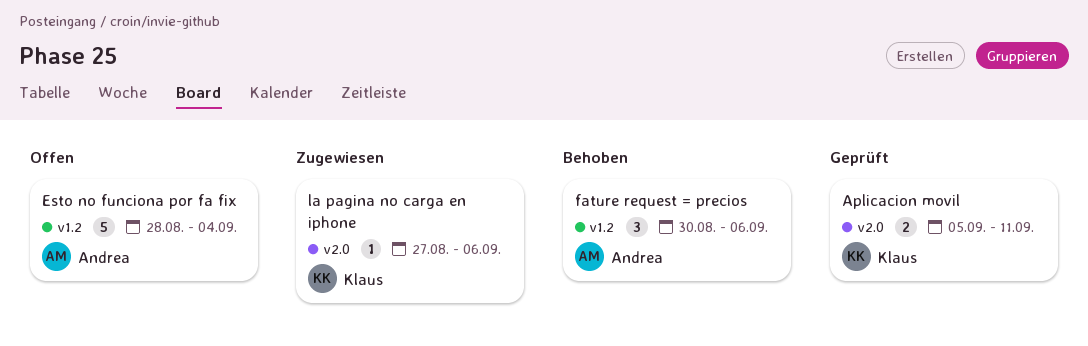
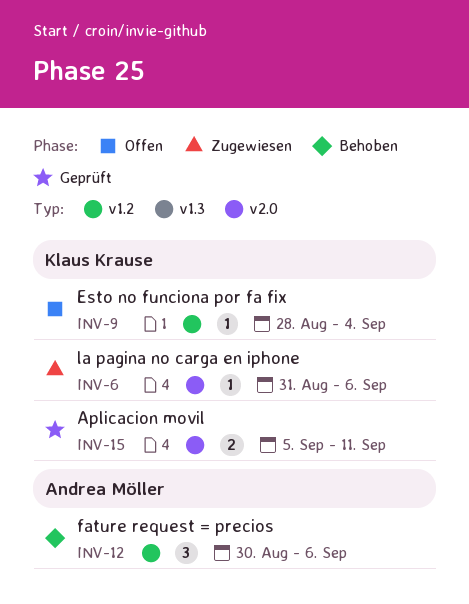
Esto no funciona por fa fix, owner: Andrea Möller -> Klaus Krause
Esto no funciona por fa fix, estimate: 5 -> 1
la pagina no carga en iphone, start: Aug 27 -> Aug 31

